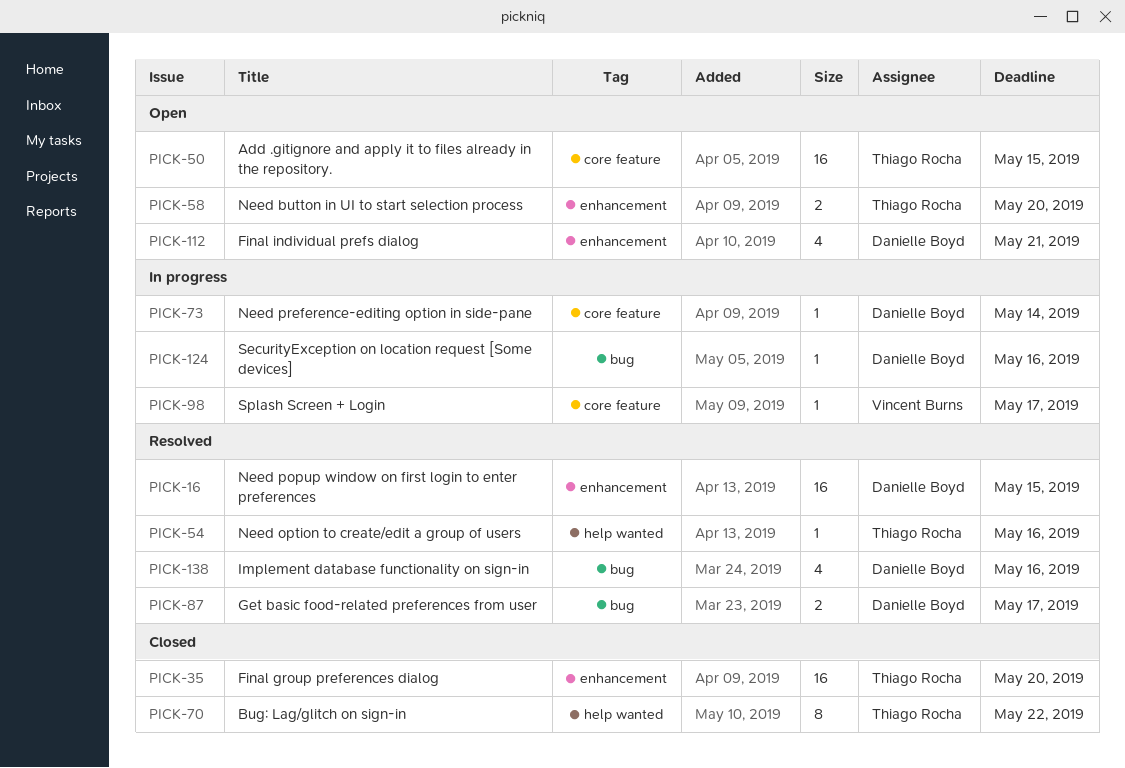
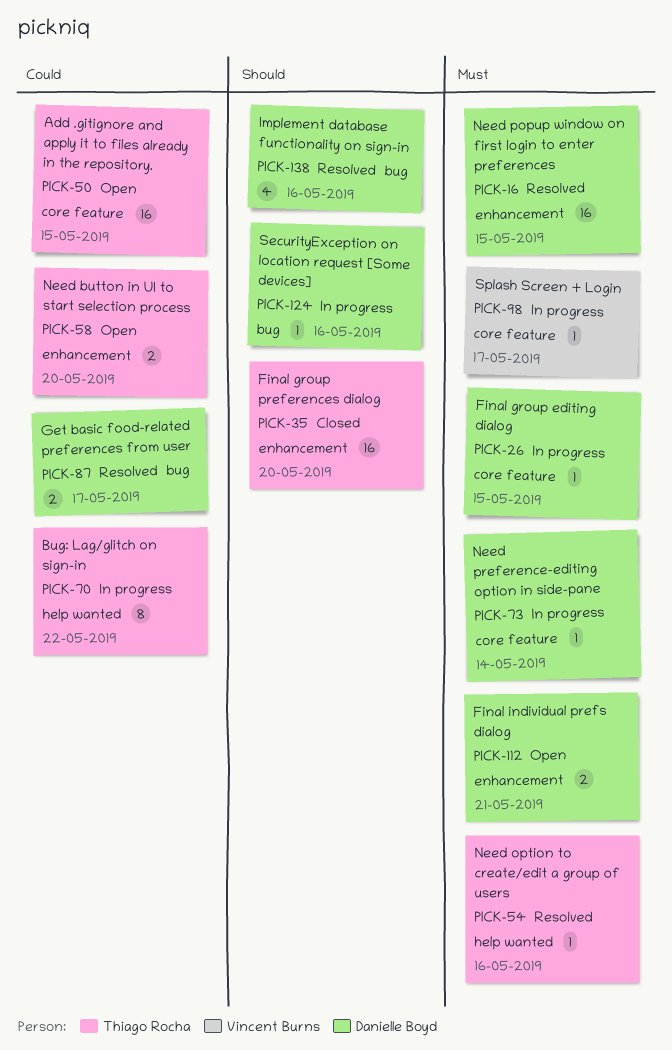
PICK-26: none -> present
PICK-70, status: Closed -> In progress
PICK-112, estimate: 4 -> 2

